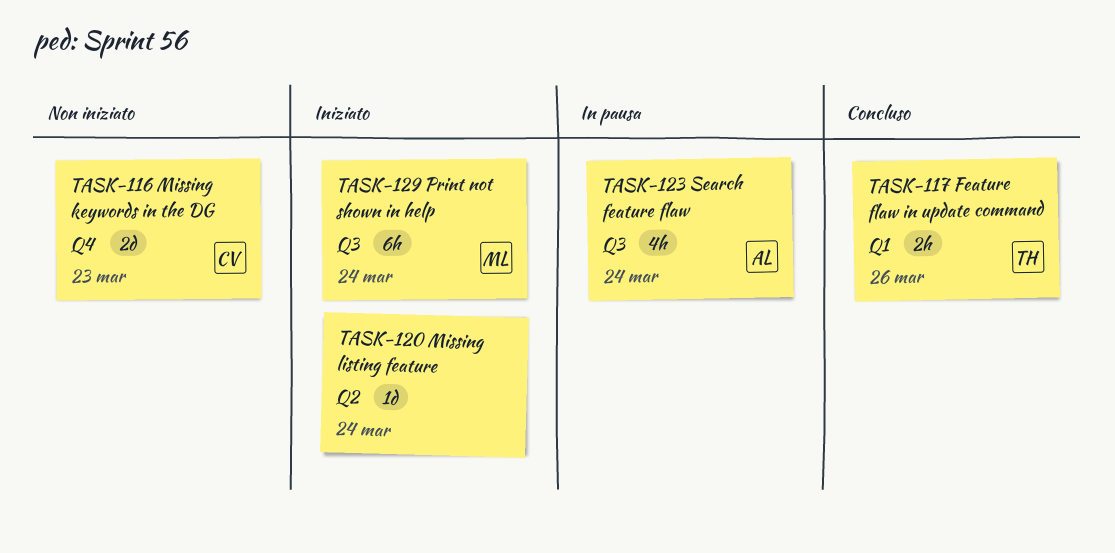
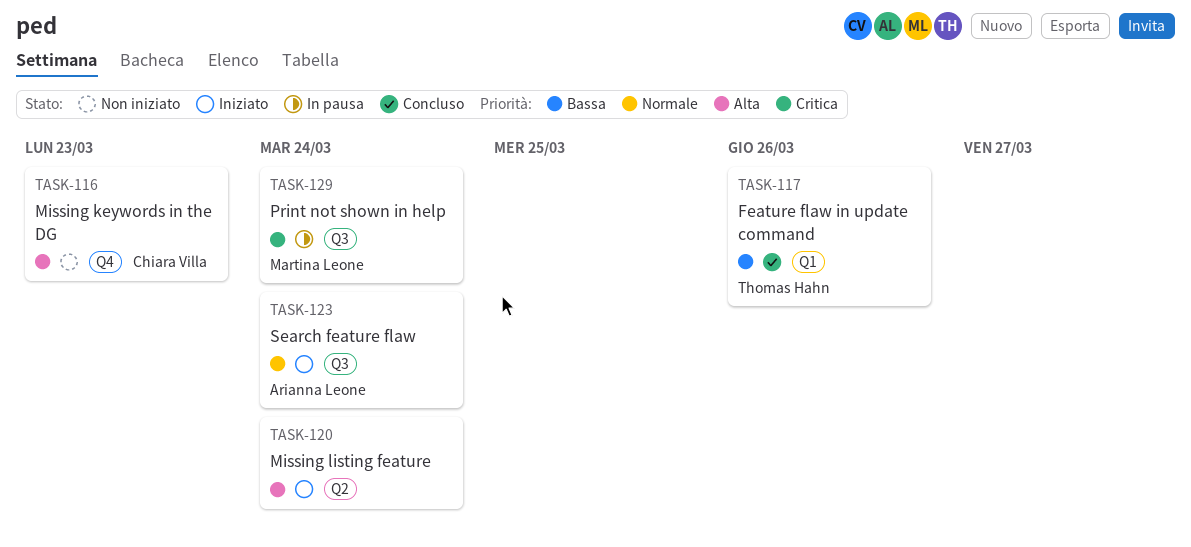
TASK-123, status: In pausa -> Iniziato
TASK-129, status: Iniziato -> In pausa

